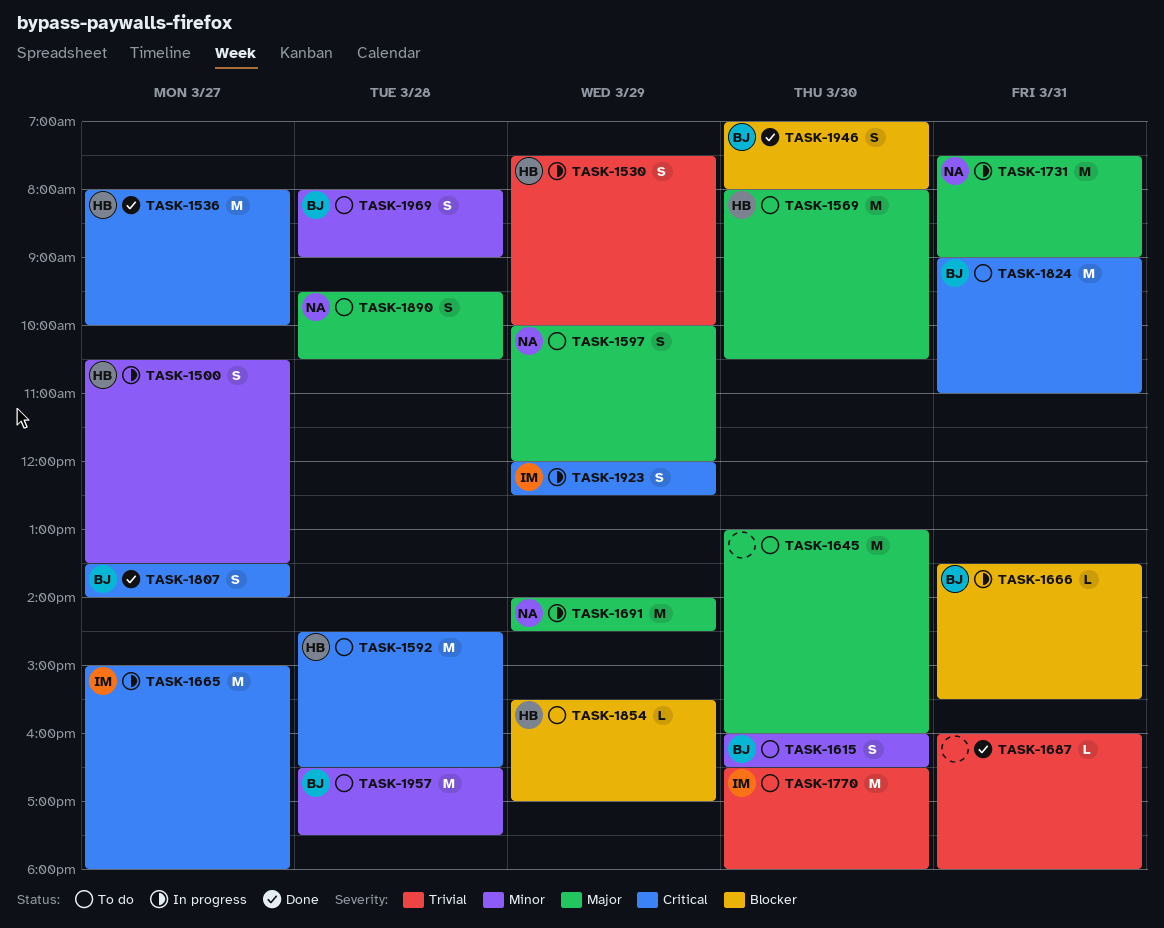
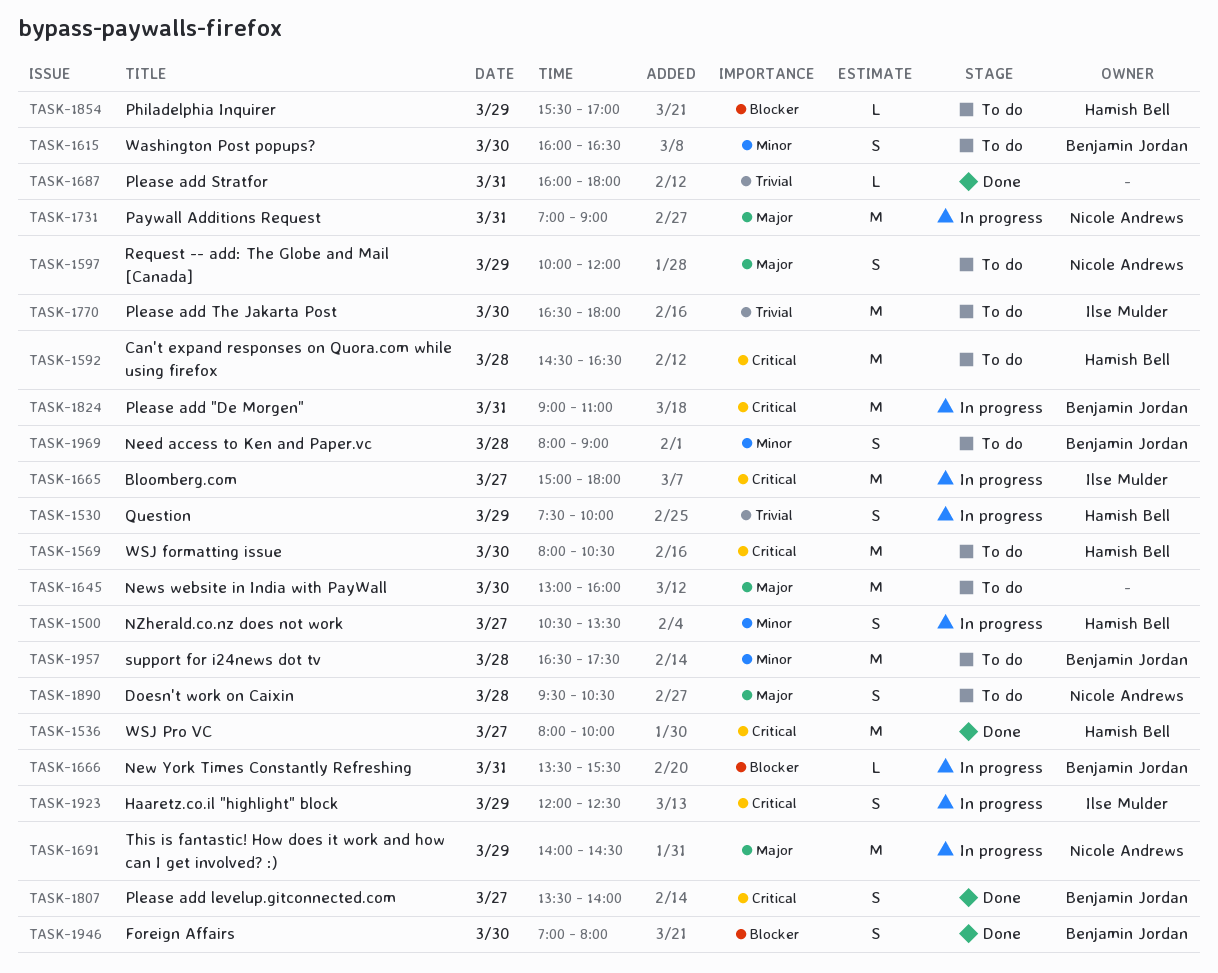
TASK-1569, priority: Major -> Critical
TASK-1731, begins: 07:30 -> 07:00
TASK-1824, status: To do -> In progress

